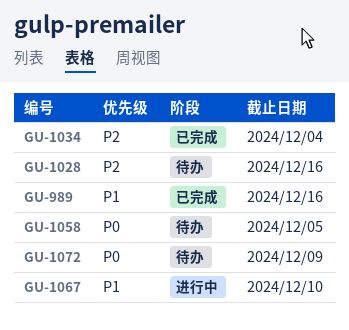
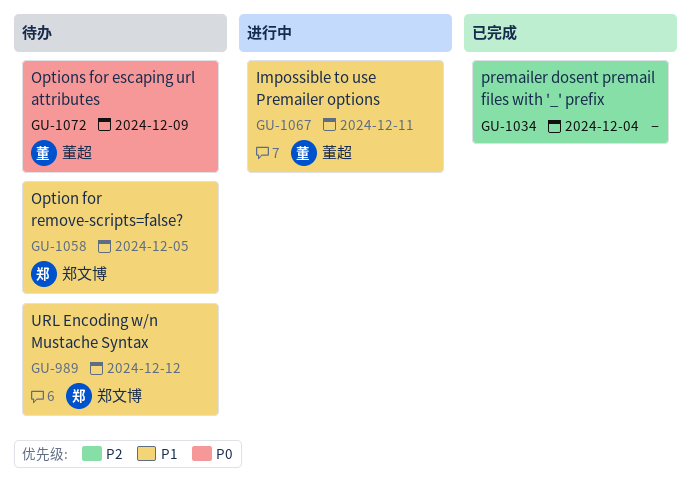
GU-989, status: 已完成 -> 待办
GU-989, due: Dec 16 -> Dec 12
GU-1028: present -> none
GU-1058, priority: P0 -> P1
GU-1067, due: Dec 10 -> Dec 11

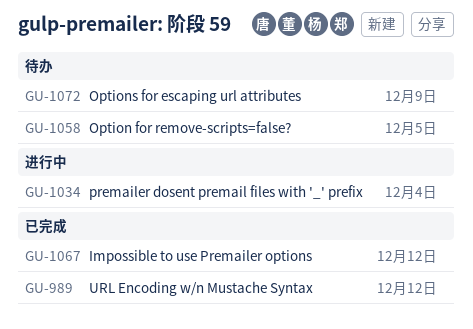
GU-989, status: 待办 -> 已完成
GU-1034, status: 已完成 -> 进行中
GU-1067, status: 进行中 -> 已完成
GU-1067, due: Dec 11 -> Dec 12

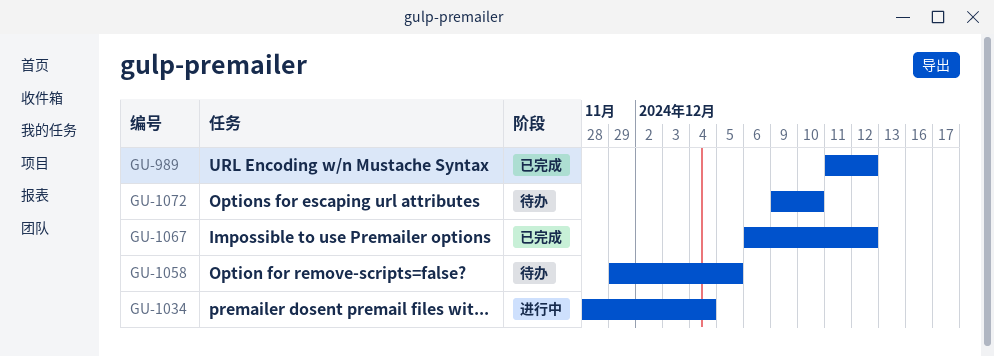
GU-1072, due: Dec 9 -> Dec 10

